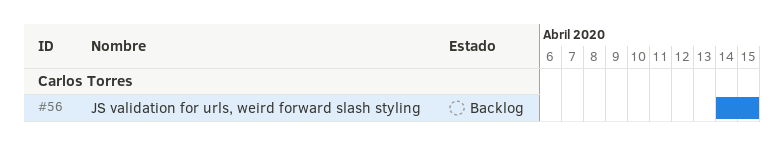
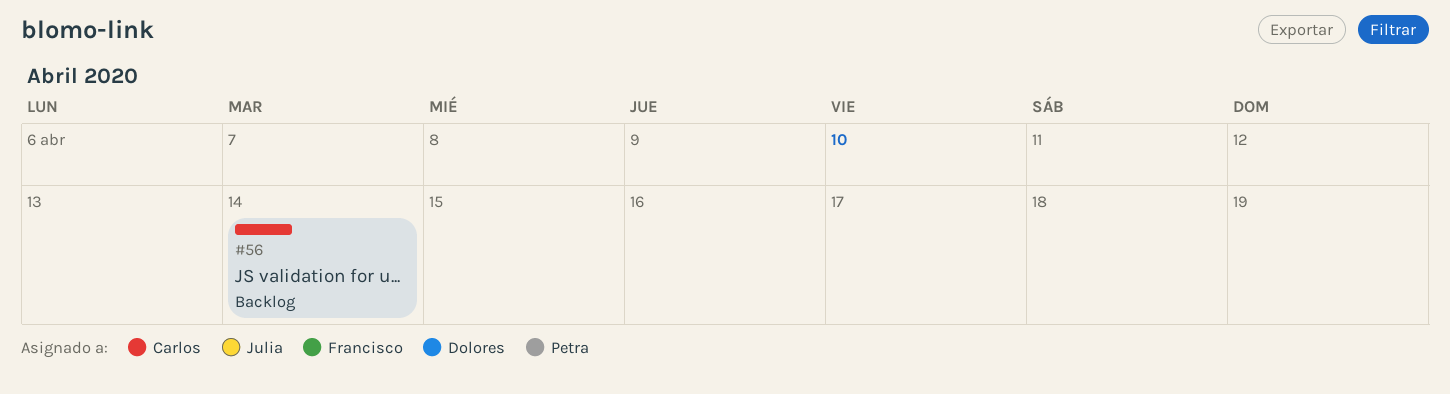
#56, due: Apr 15 -> Apr 14

